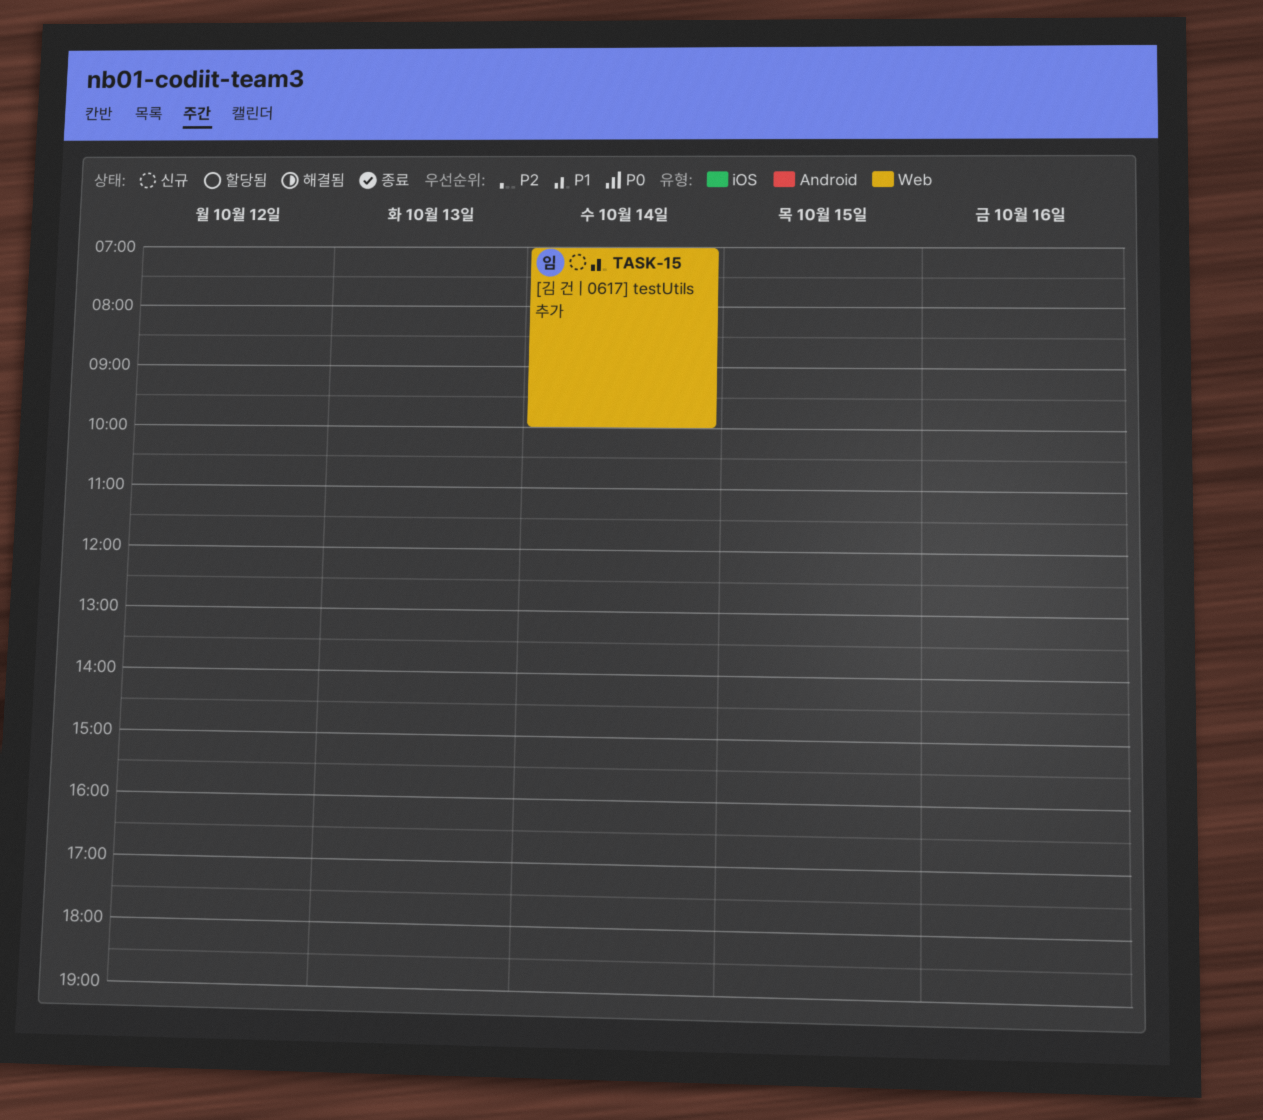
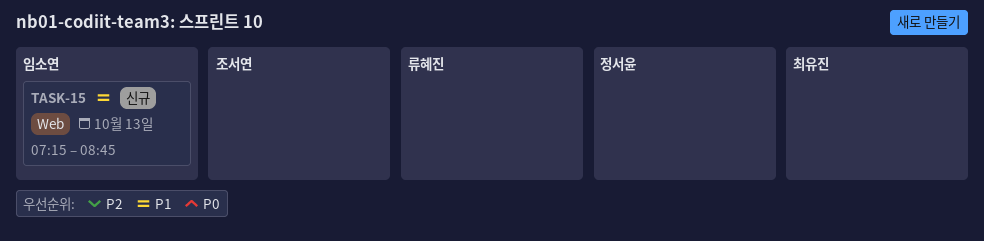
TASK-15, day: Oct 14 -> Oct 13
TASK-15, begins: 07:00 -> 07:15
TASK-15, ends: 10:00 -> 08:45

